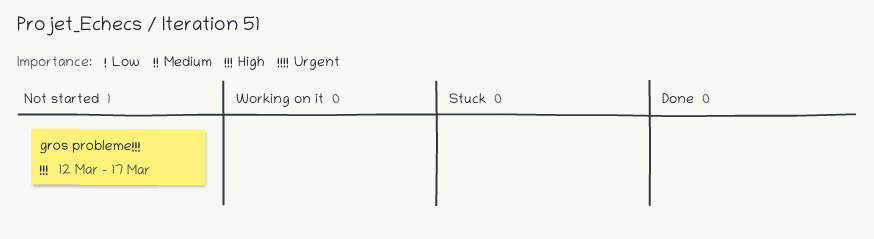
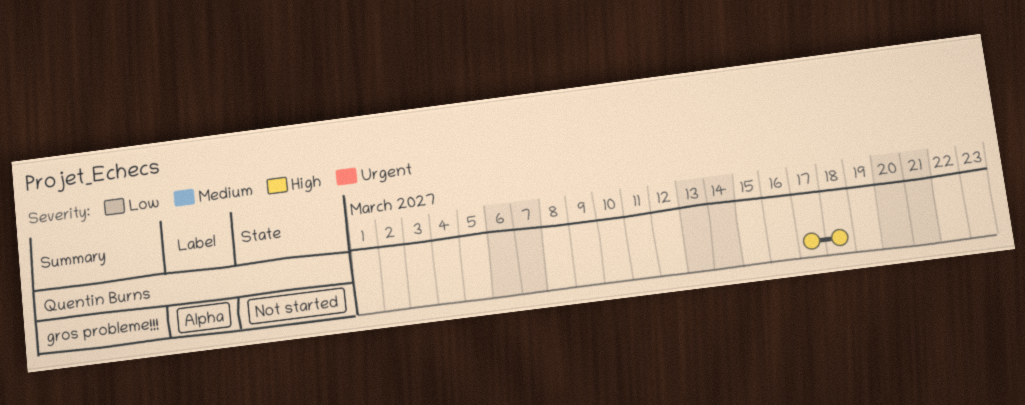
gros probleme!!!, start: Mar 12 -> Mar 17
gros probleme!!!, due: Mar 17 -> Mar 18

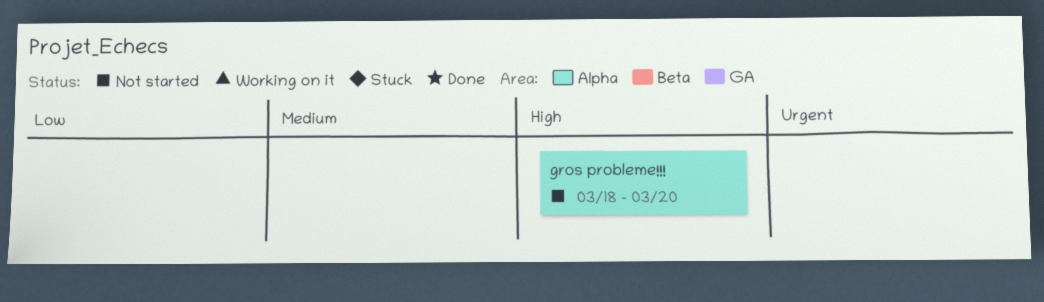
gros probleme!!!, start: Mar 17 -> Mar 18
gros probleme!!!, due: Mar 18 -> Mar 20

